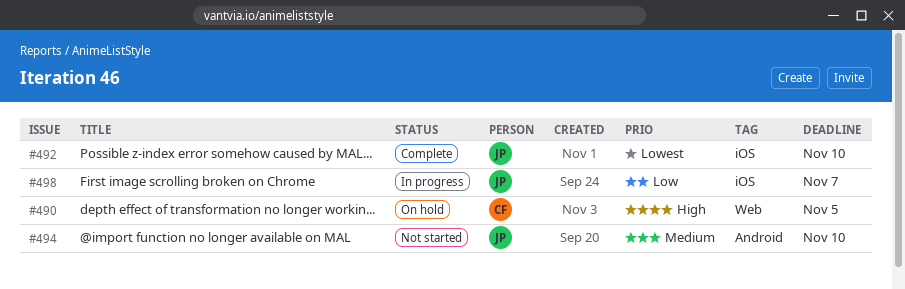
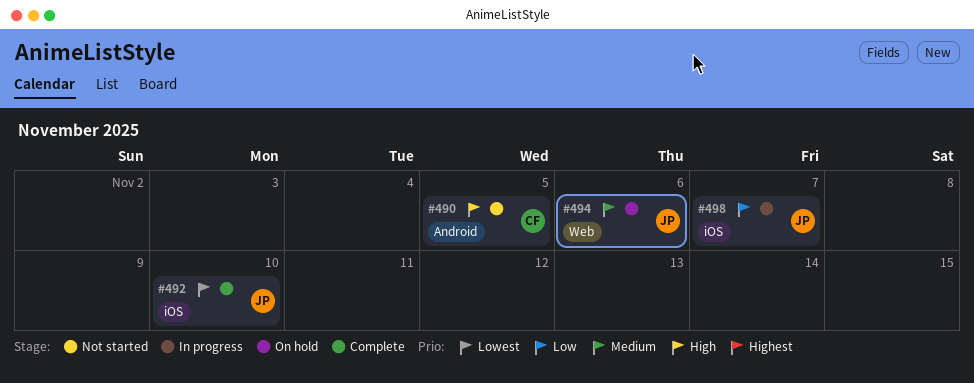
#490, status: On hold -> Not started
#490, label: Web -> Android
#494, status: Not started -> On hold
#494, label: Android -> Web
#494, due: Nov 10 -> Nov 6

